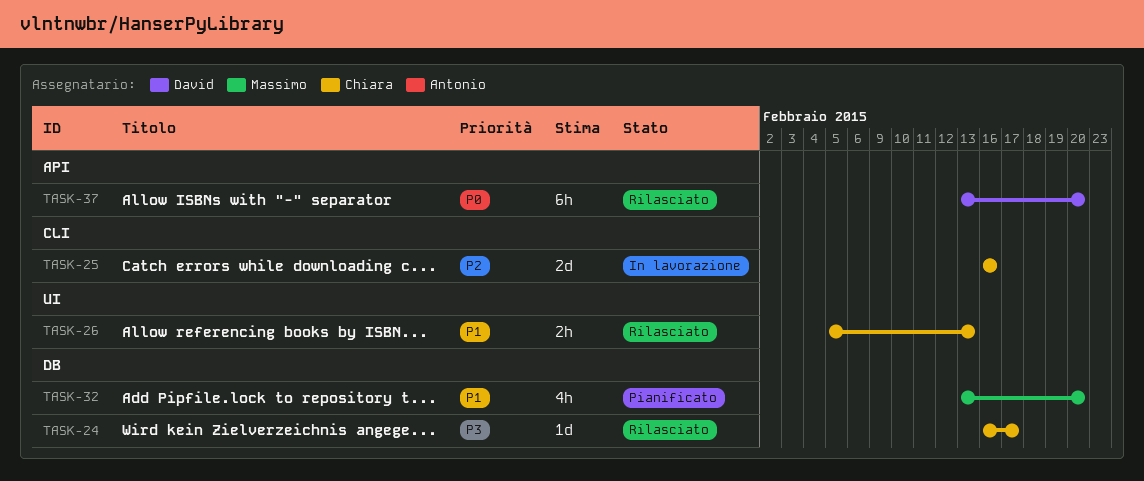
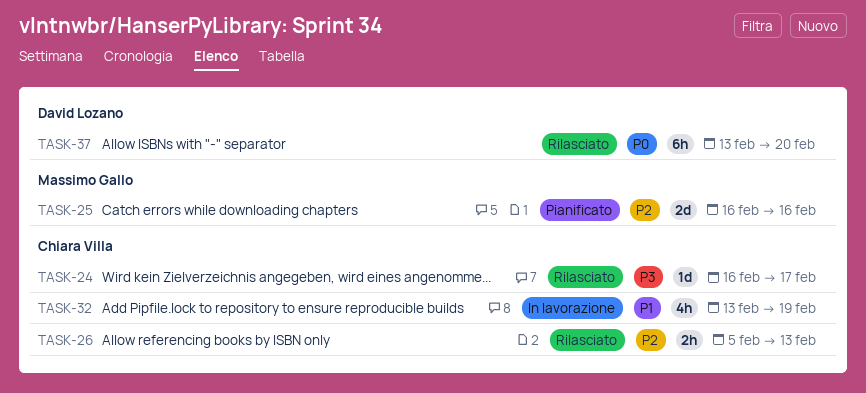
TASK-25, status: In lavorazione -> Pianificato
TASK-25, owner: Chiara Villa -> Massimo Gallo
TASK-26, priority: P1 -> P2
TASK-32, status: Pianificato -> In lavorazione
TASK-32, owner: Massimo Gallo -> Chiara Villa
TASK-32, due: Feb 20 -> Feb 19

